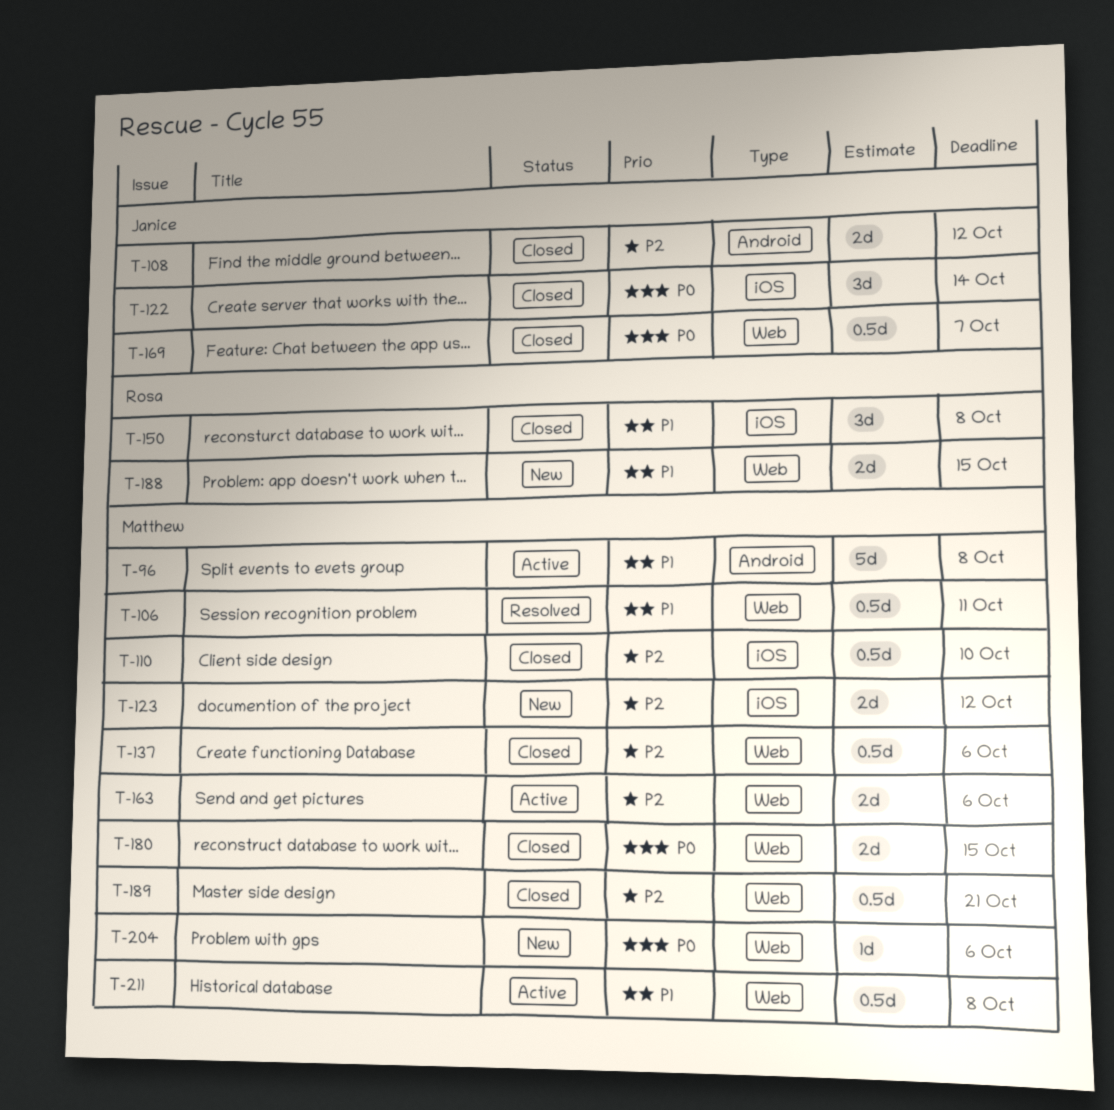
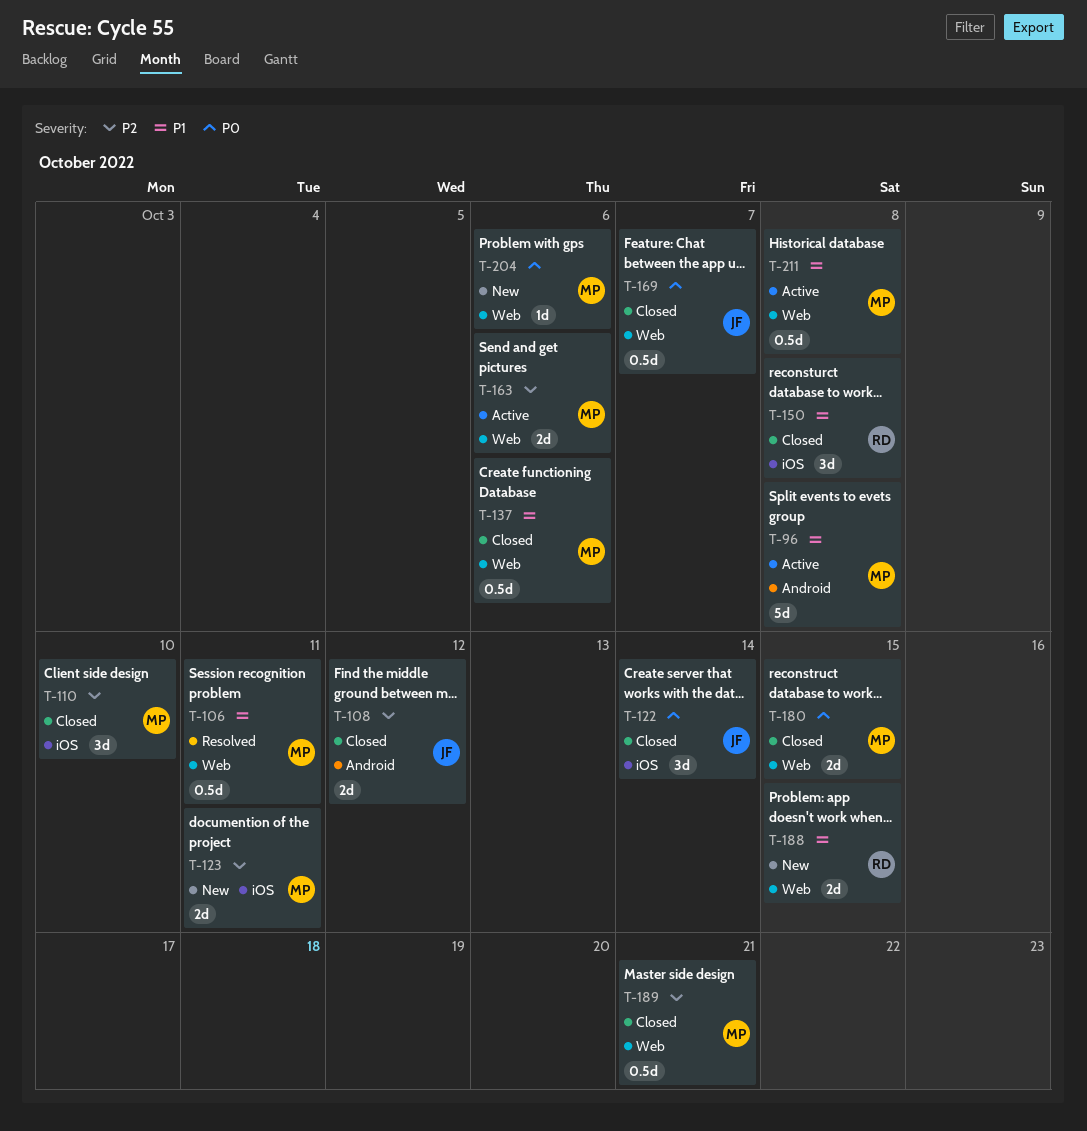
T-110, estimate: 0.5d -> 3d
T-123, due: Oct 12 -> Oct 11
T-137, priority: P2 -> P1

